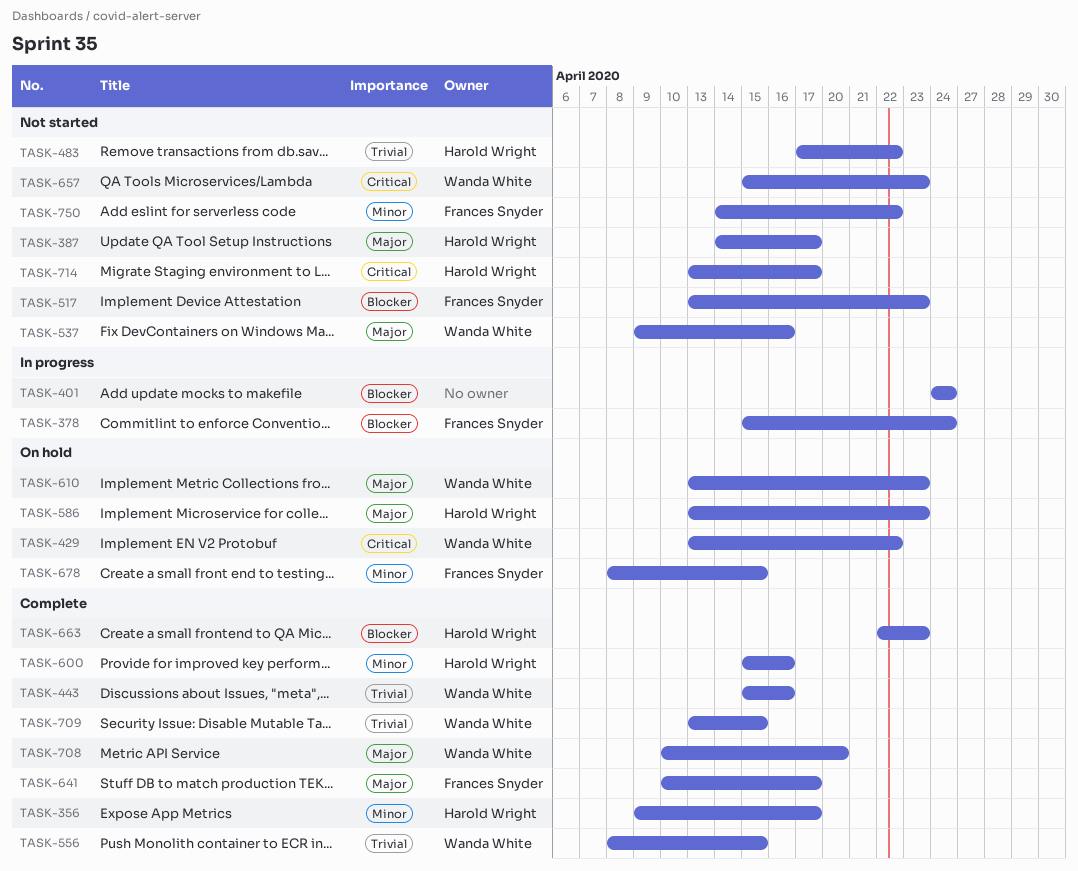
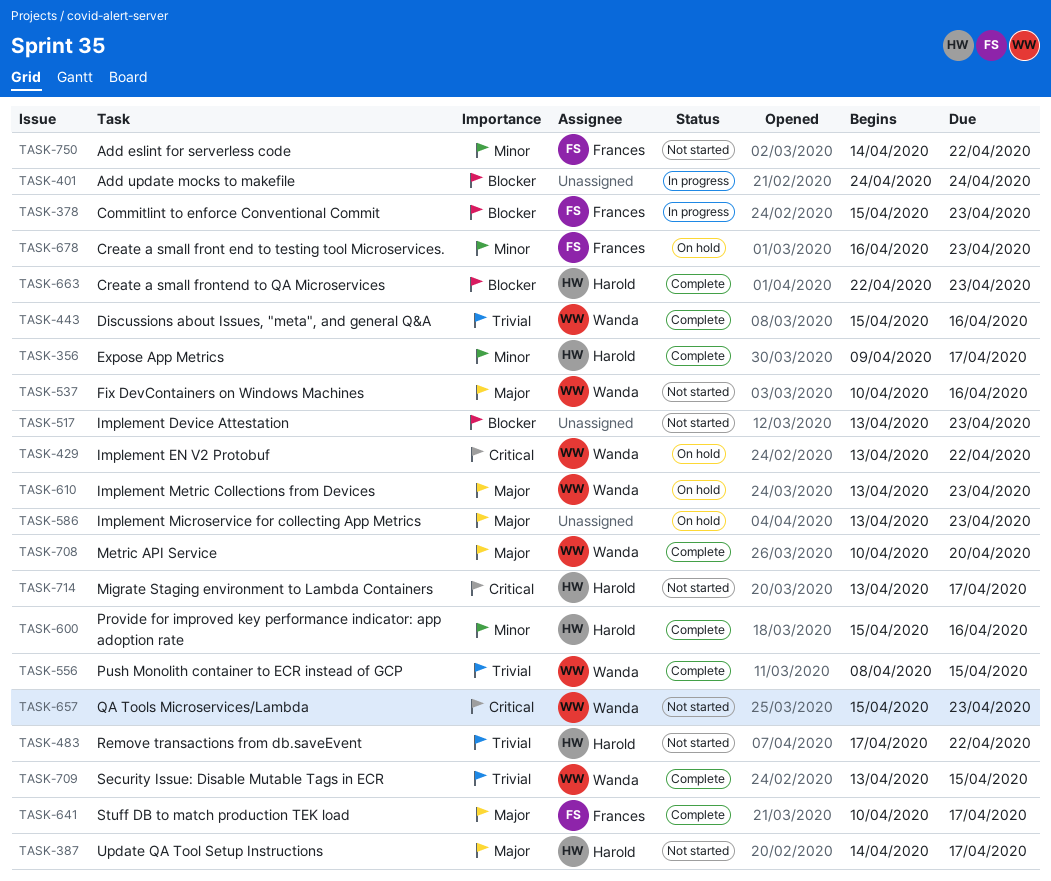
TASK-378, due: Apr 24 -> Apr 23
TASK-517, owner: Frances Snyder -> none
TASK-537, start: Apr 9 -> Apr 10
TASK-586, owner: Harold Wright -> none
TASK-678, start: Apr 8 -> Apr 16
TASK-678, due: Apr 15 -> Apr 23

